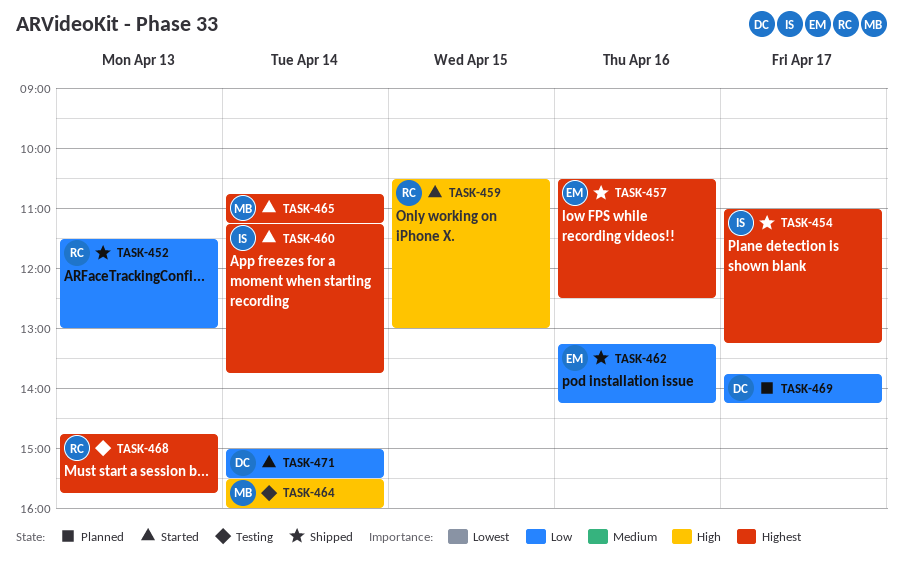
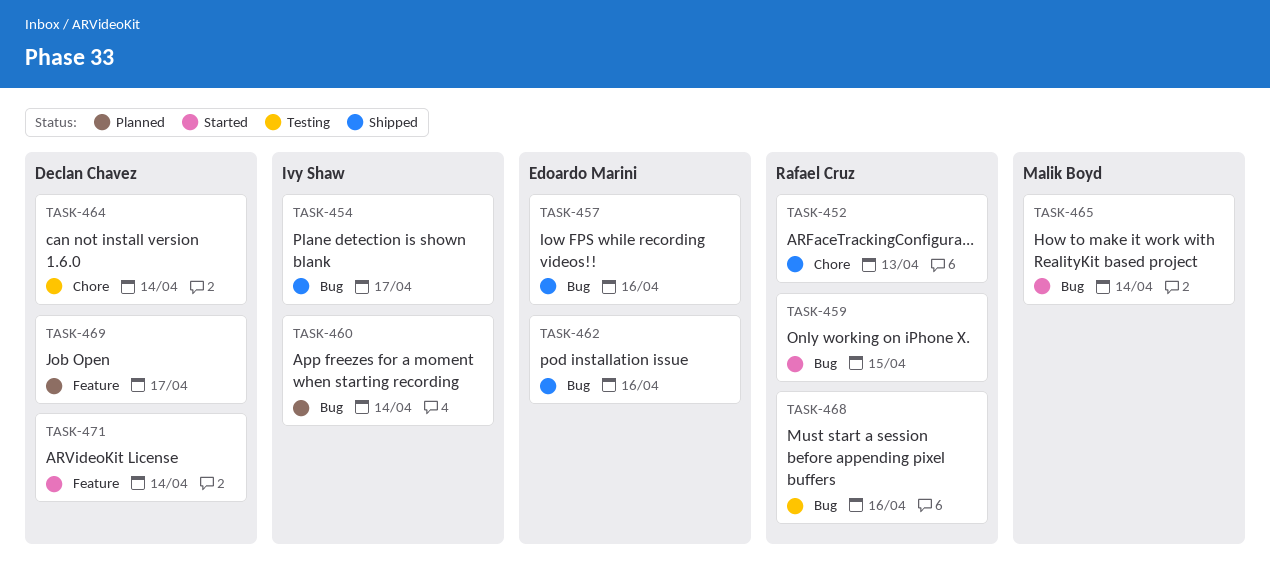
TASK-460, status: Started -> Planned
TASK-464, owner: Malik Boyd -> Declan Chavez
TASK-468, day: Apr 13 -> Apr 16

